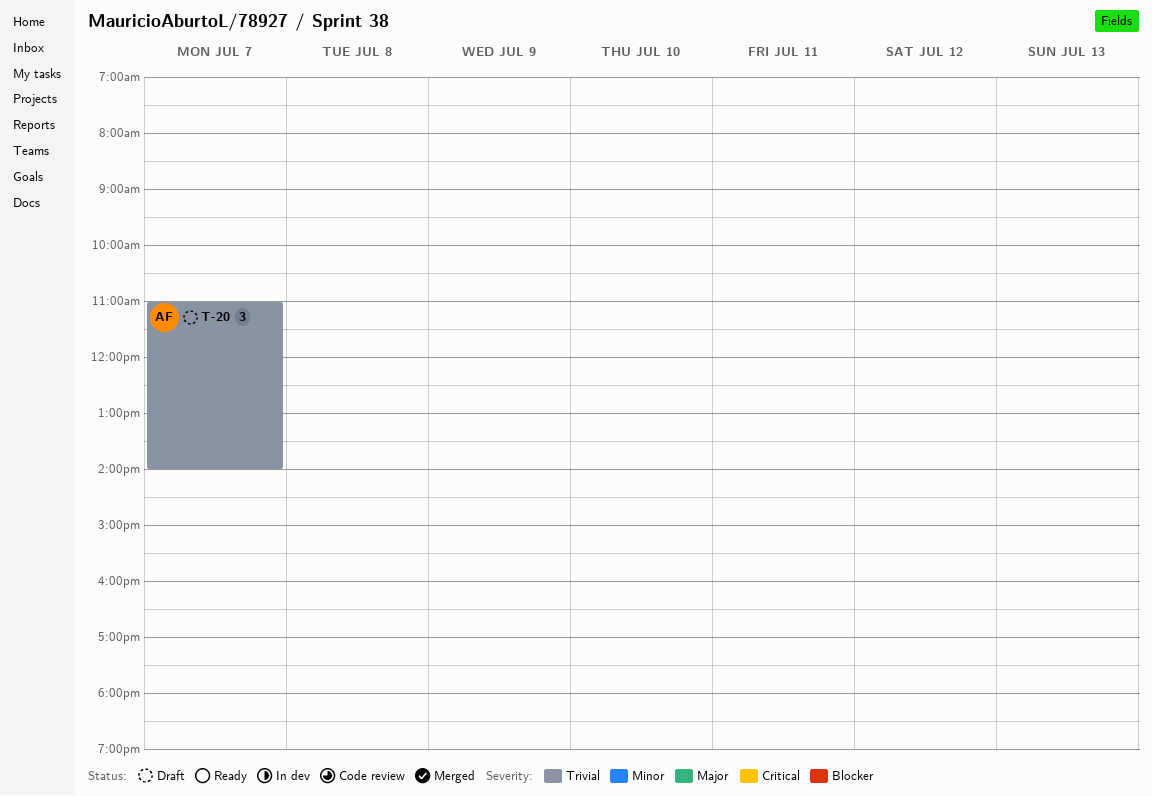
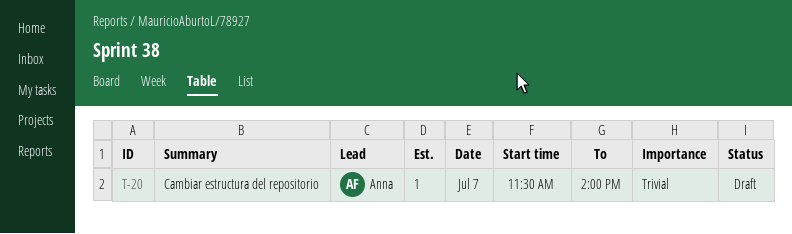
T-20, estimate: 3 -> 1
T-20, begins: 11:00 -> 11:30

